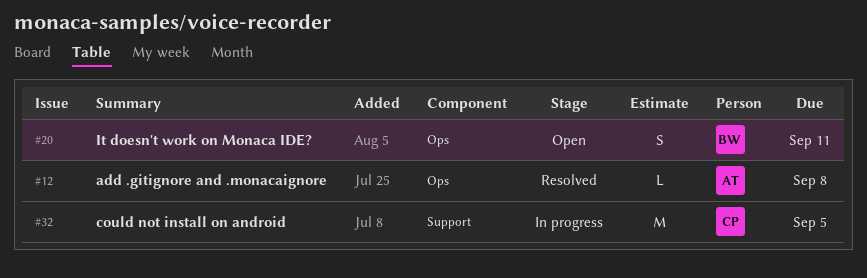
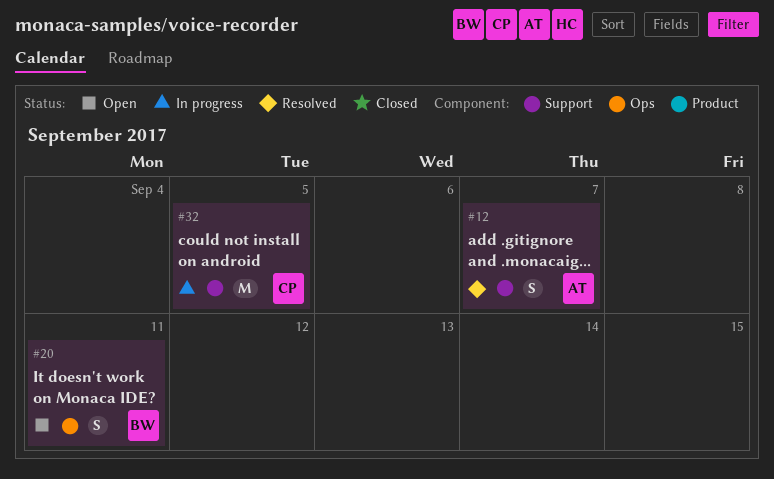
#12, label: Ops -> Support
#12, estimate: L -> S
#12, due: Sep 8 -> Sep 7

